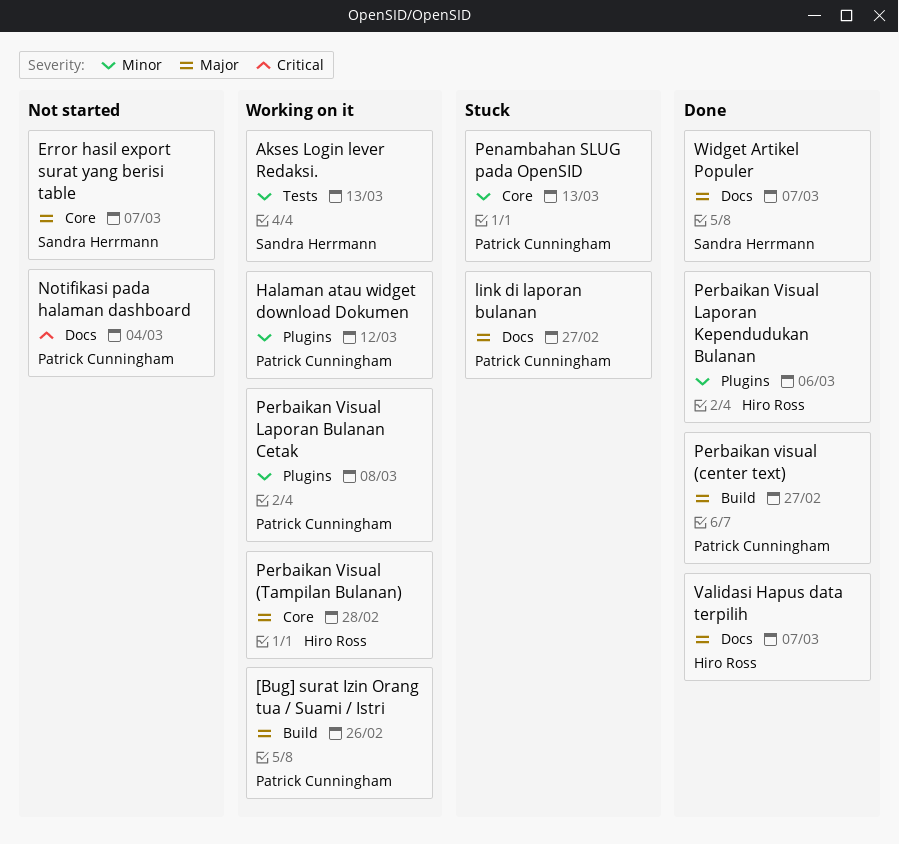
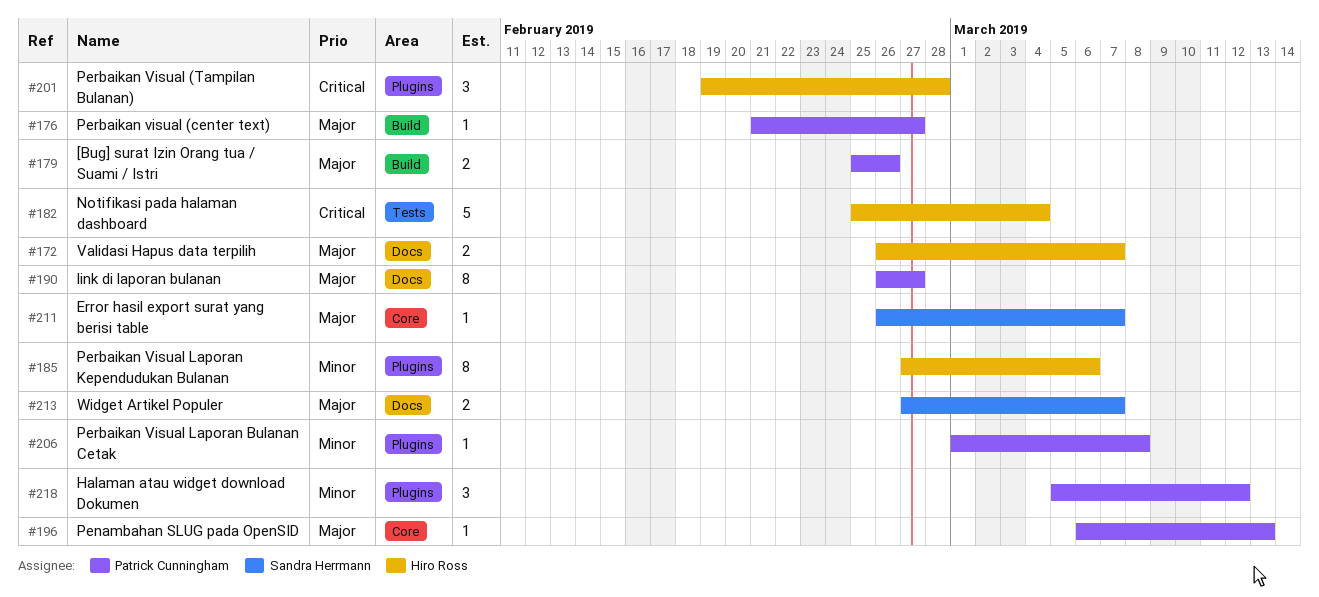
Akses Login lever Redaksi.: present -> none
Notifikasi pada halaman dashboard, owner: Patrick Cunningham -> Hiro Ross
Notifikasi pada halaman dashboard, label: Docs -> Tests
Penambahan SLUG pada OpenSID, priority: Minor -> Major
Perbaikan Visual (Tampilan Bulanan), priority: Major -> Critical
Perbaikan Visual (Tampilan Bulanan), label: Core -> Plugins

